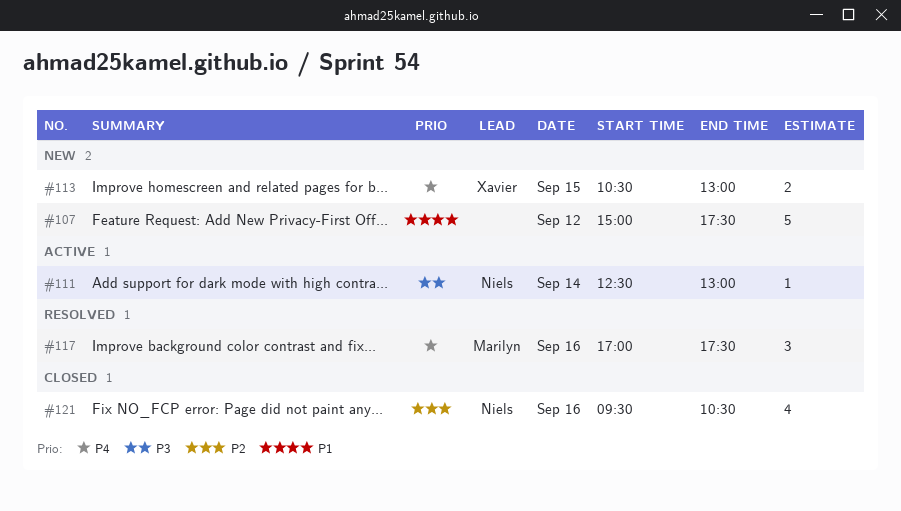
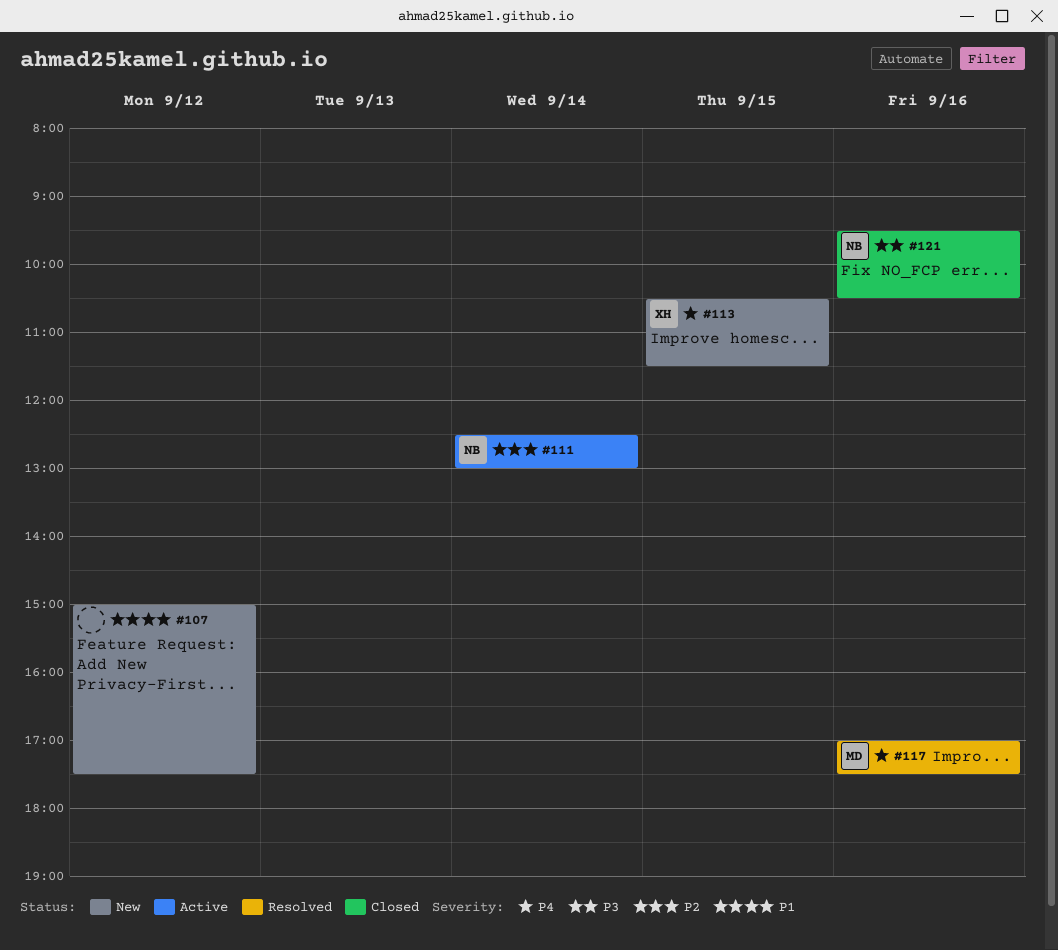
#111, priority: P3 -> P2
#113, ends: 13:00 -> 11:30
#121, priority: P2 -> P3

